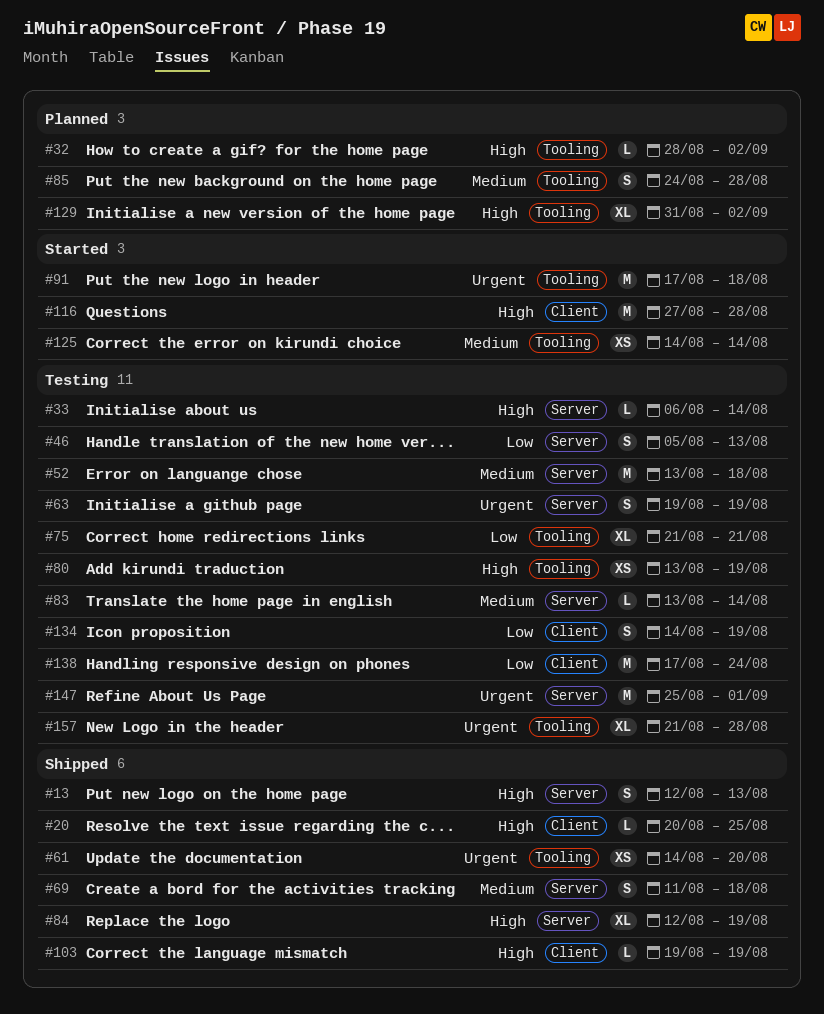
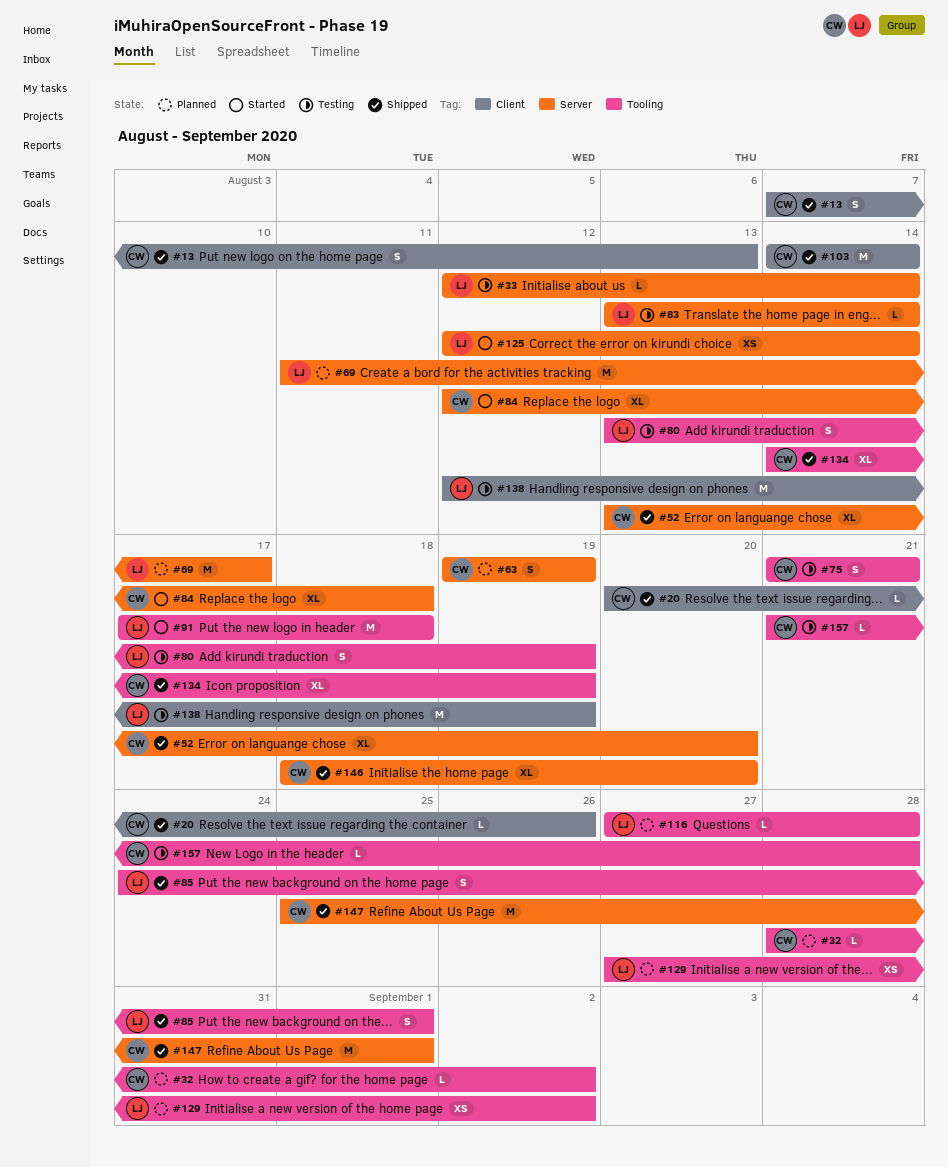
#13, label: Server -> Client
#13, start: Aug 12 -> Aug 7
#20, due: Aug 25 -> Aug 26
#33, start: Aug 6 -> Aug 12
#46: present -> none
#52, status: Testing -> Shipped
#52, estimate: M -> XL
#52, due: Aug 18 -> Aug 20
#61: present -> none
#63, status: Testing -> Planned
#69, status: Shipped -> Planned
#69, estimate: S -> M
#69, due: Aug 18 -> Aug 17
#75, estimate: XL -> S
#80, estimate: XS -> S
#84, status: Shipped -> Started
#84, due: Aug 19 -> Aug 18
#85, status: Planned -> Shipped
#85, due: Aug 28 -> Sep 1
#103, estimate: L -> M
#103, start: Aug 19 -> Aug 14
#103, due: Aug 19 -> Aug 14
#116, status: Started -> Planned
#116, label: Client -> Tooling
#116, estimate: M -> L
#125, label: Tooling -> Server
#125, start: Aug 14 -> Aug 12
#129, estimate: XL -> XS
#129, start: Aug 31 -> Aug 27
#134, status: Testing -> Shipped
#134, label: Client -> Tooling
#134, estimate: S -> XL
#138, start: Aug 17 -> Aug 12
#138, due: Aug 24 -> Aug 19
#146: none -> present
#147, status: Testing -> Shipped
#157, estimate: XL -> L

